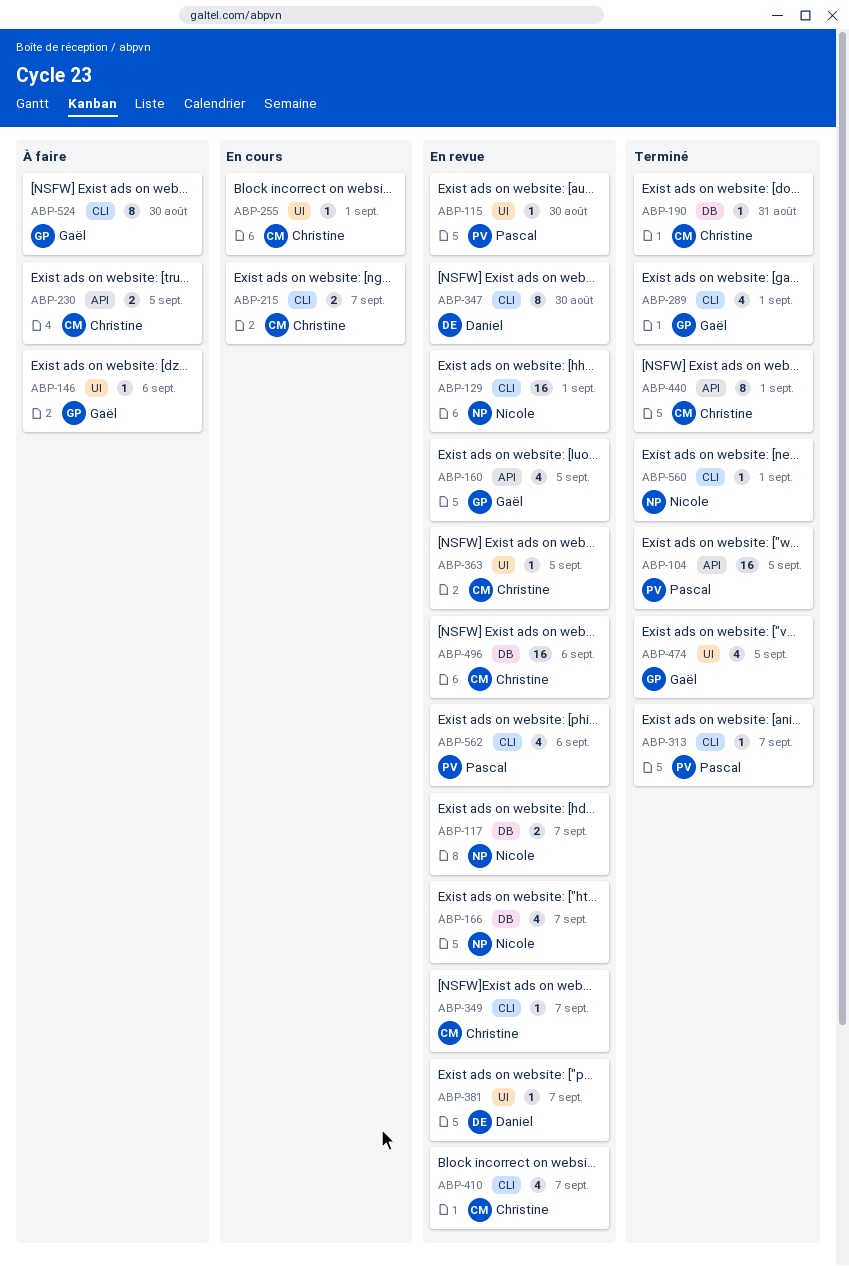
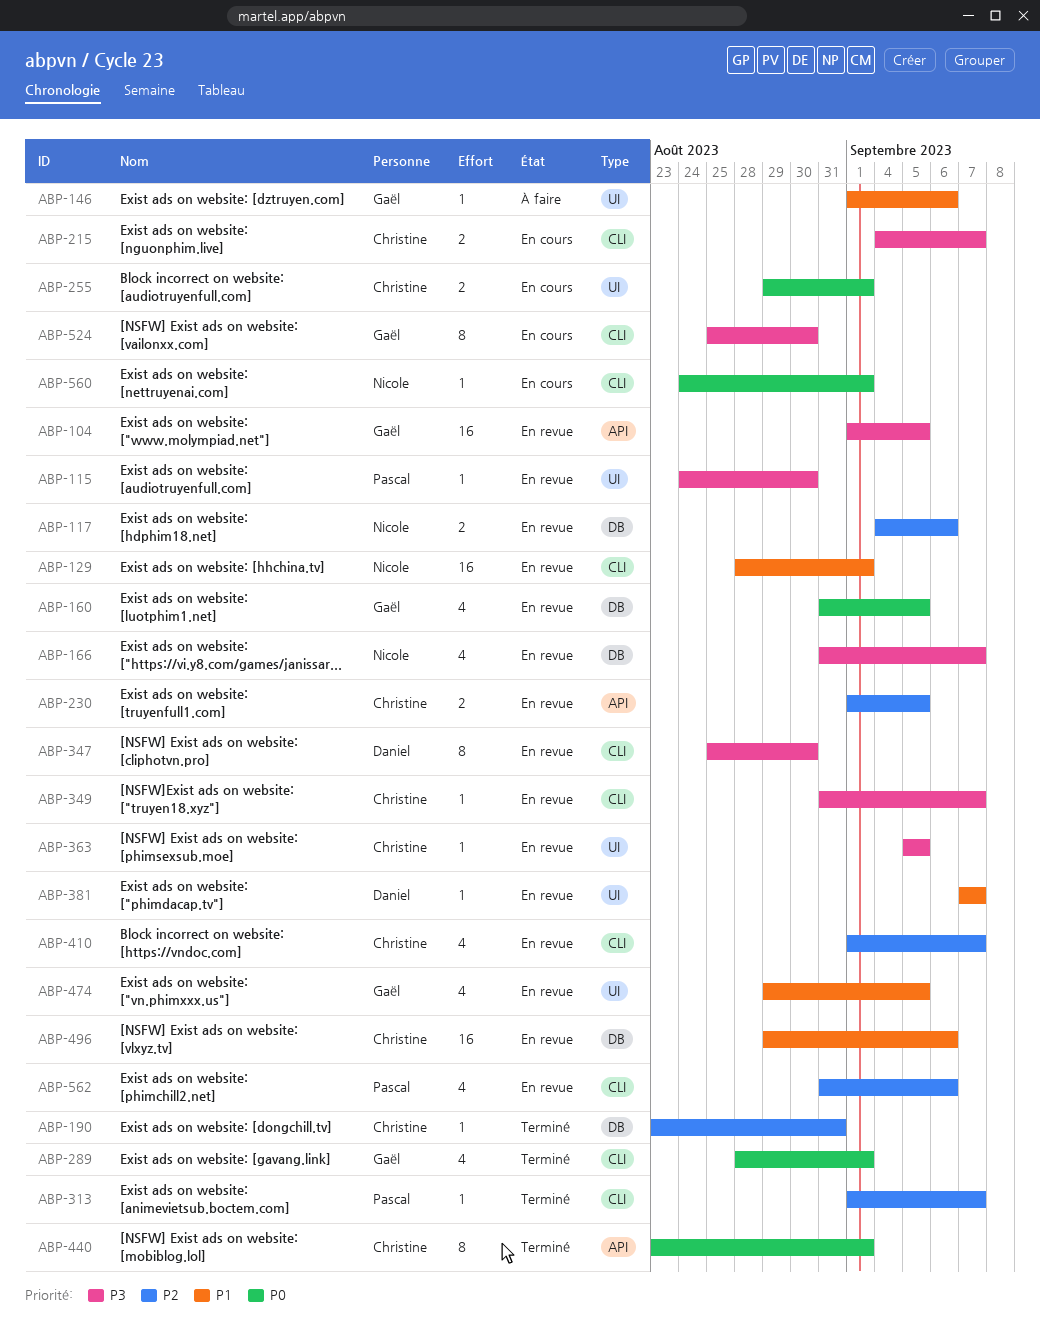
ABP-104, status: Terminé -> En revue
ABP-104, owner: Pascal -> Gaël
ABP-117, due: Sep 7 -> Sep 6
ABP-160, label: API -> DB
ABP-230, status: À faire -> En revue
ABP-255, estimate: 1 -> 2
ABP-474, status: Terminé -> En revue
ABP-524, status: À faire -> En cours
ABP-560, status: Terminé -> En cours

